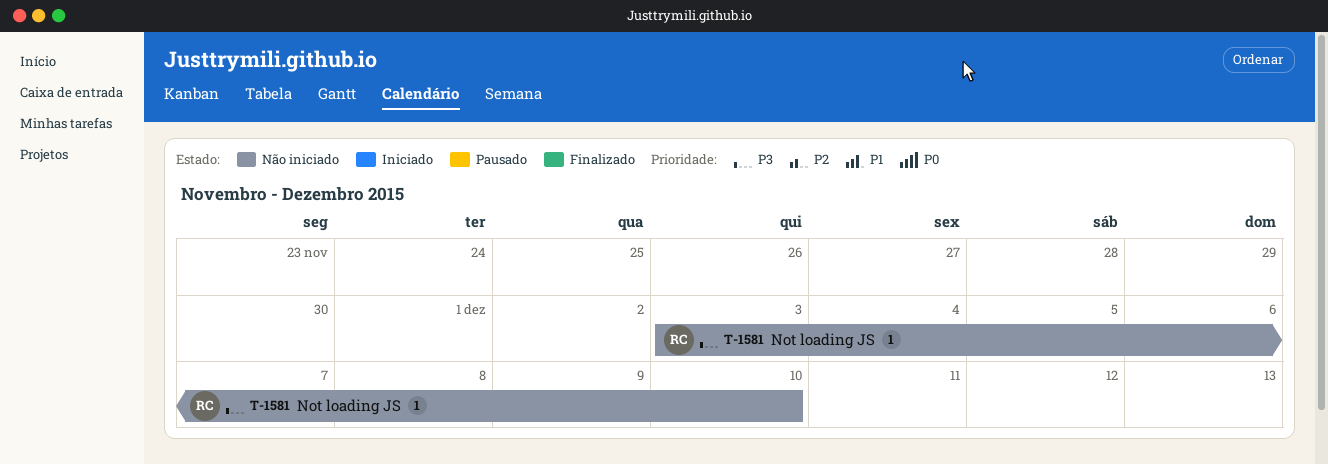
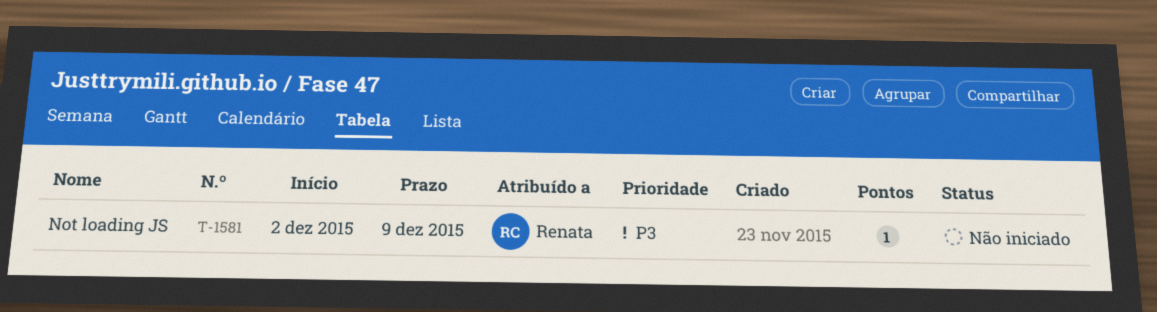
T-1581, start: Dec 3 -> Dec 2
T-1581, due: Dec 10 -> Dec 9

